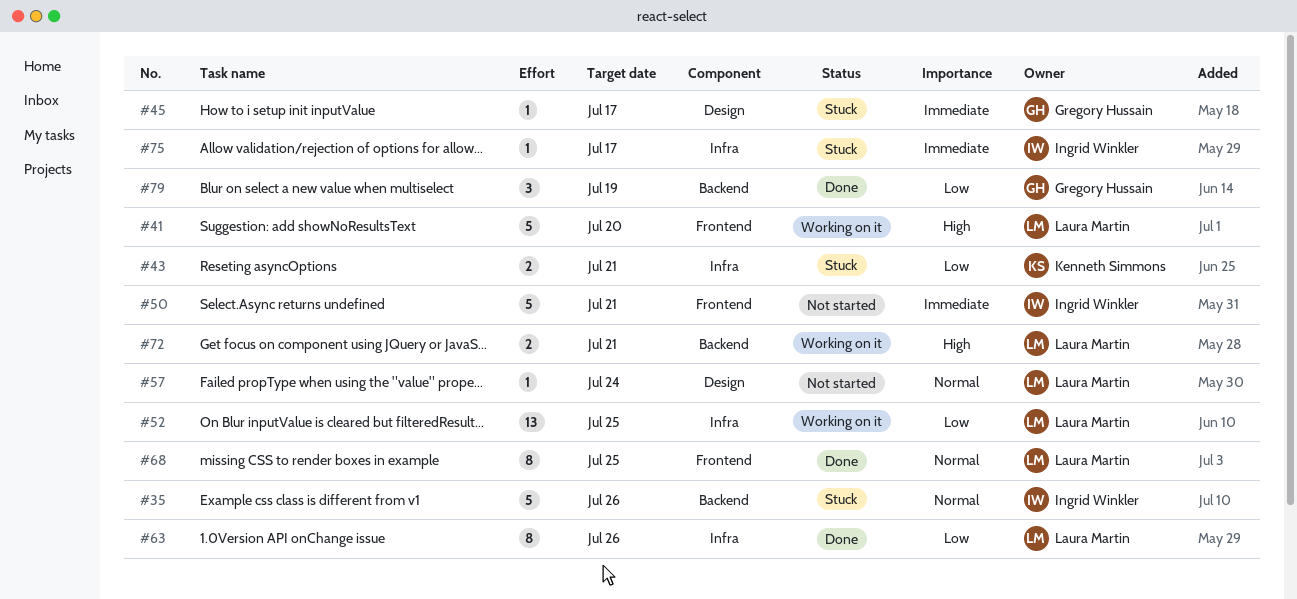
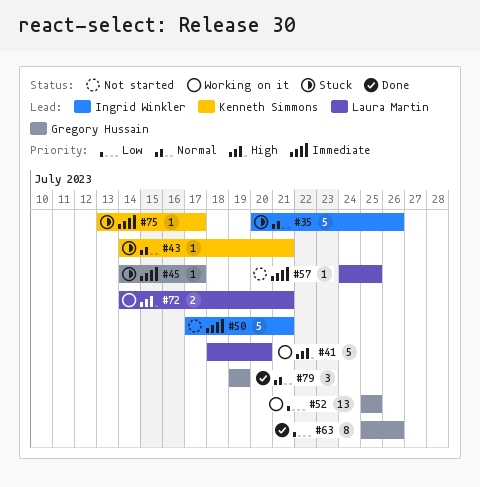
#43, priority: Low -> Normal
#43, estimate: 2 -> 1
#52, owner: Laura Martin -> Gregory Hussain
#57, priority: Normal -> Immediate
#57, due: Jul 24 -> Jul 25
#63, owner: Laura Martin -> Gregory Hussain
#68: present -> none
#75, owner: Ingrid Winkler -> Kenneth Simmons
#79, priority: Low -> Normal

